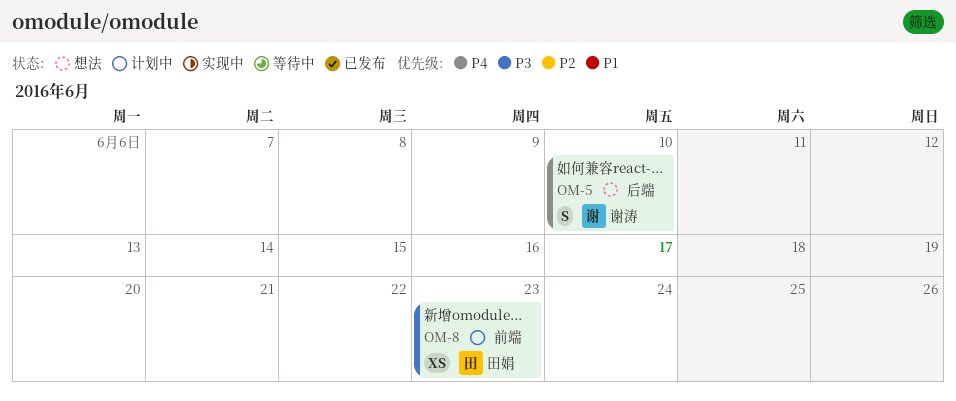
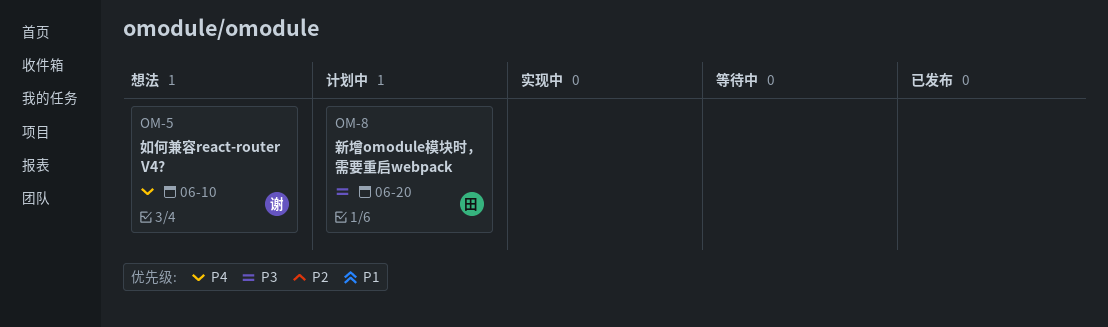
OM-8, due: Jun 23 -> Jun 20

